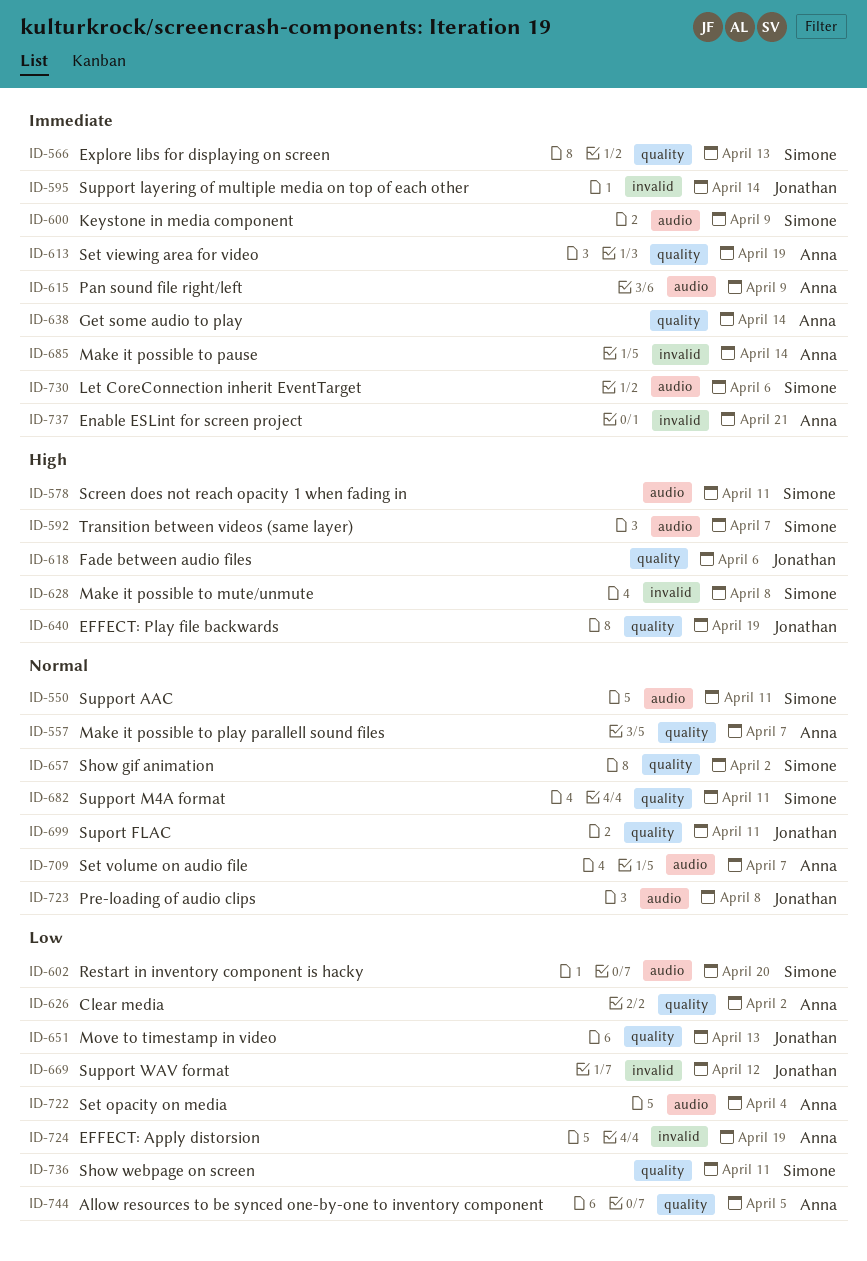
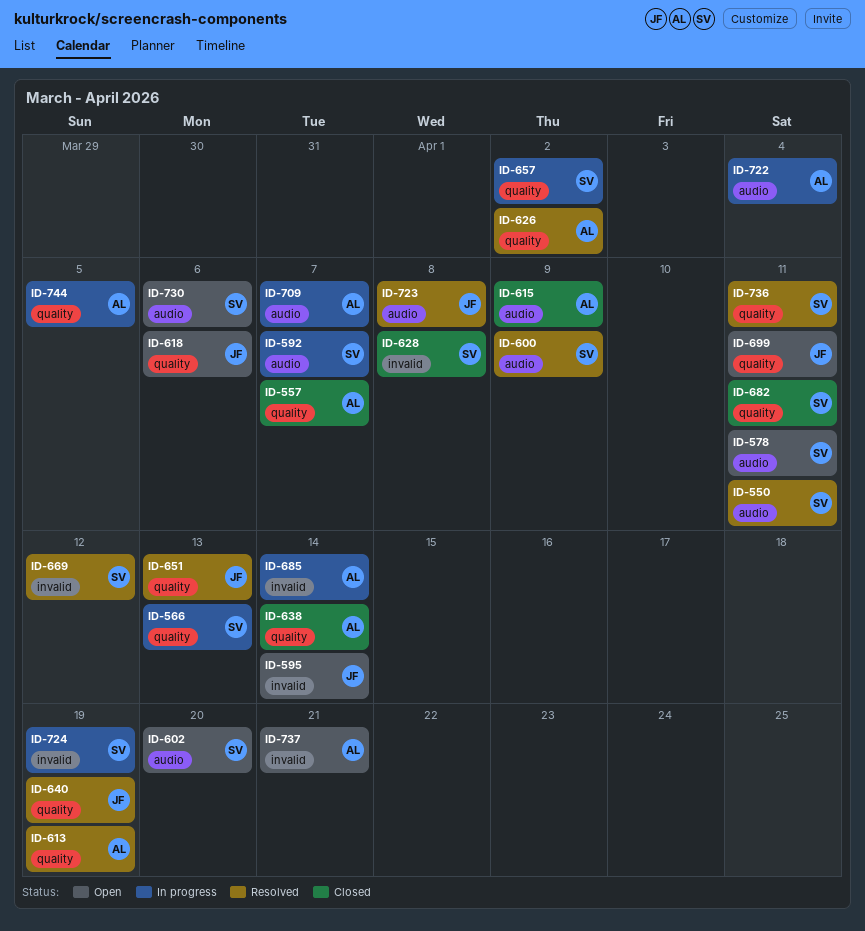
ID-669, owner: Jonathan -> Simone
ID-724, owner: Anna -> Simone

